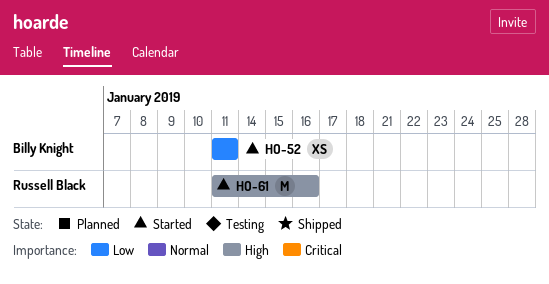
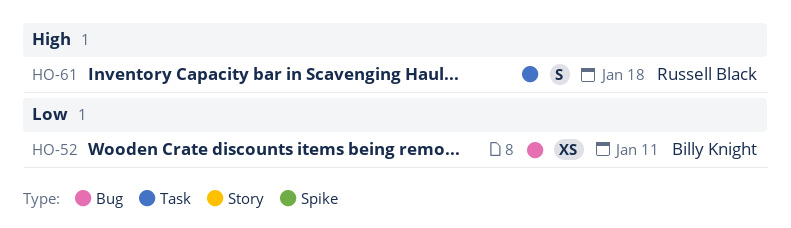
HO-61, estimate: M -> S
HO-61, due: Jan 16 -> Jan 18

